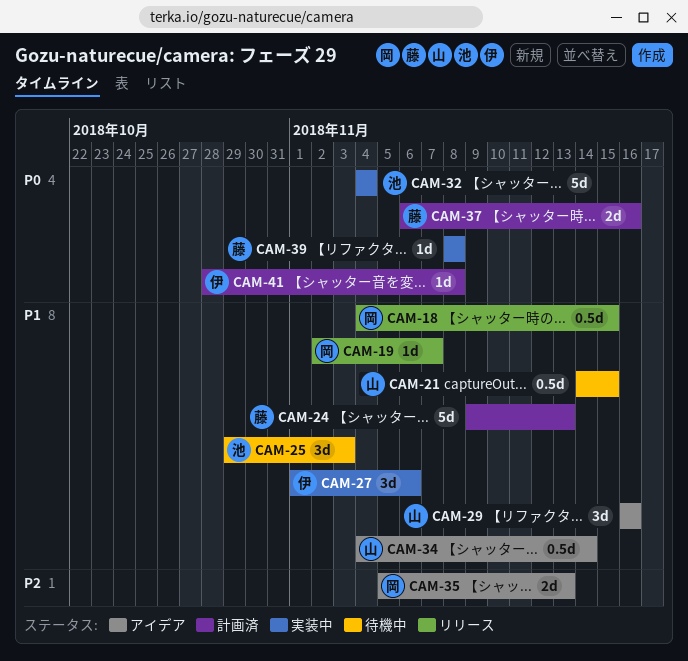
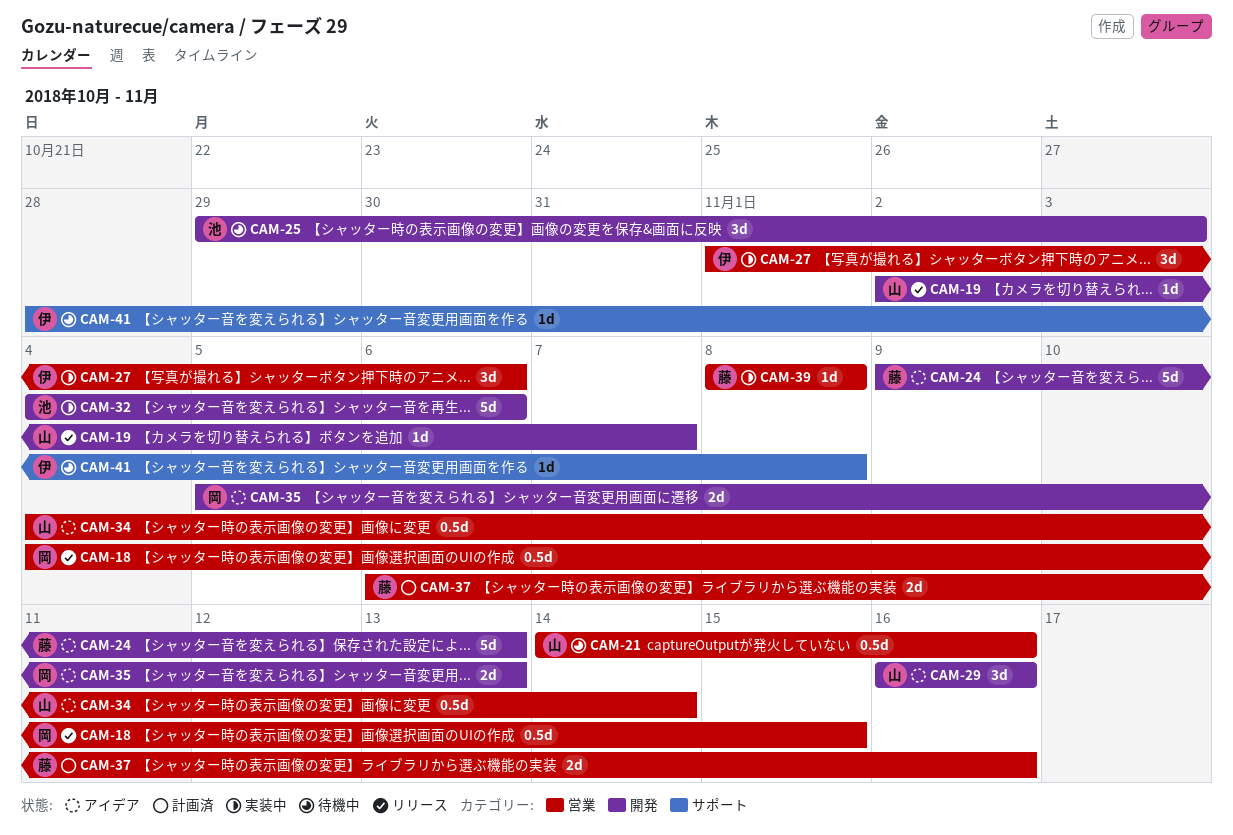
CAM-19, owner: 岡 -> 山
CAM-21, due: Nov 15 -> Nov 16
CAM-24, status: 計画済 -> アイデア
CAM-32, due: Nov 4 -> Nov 6
CAM-41, status: 計画済 -> 待機中

